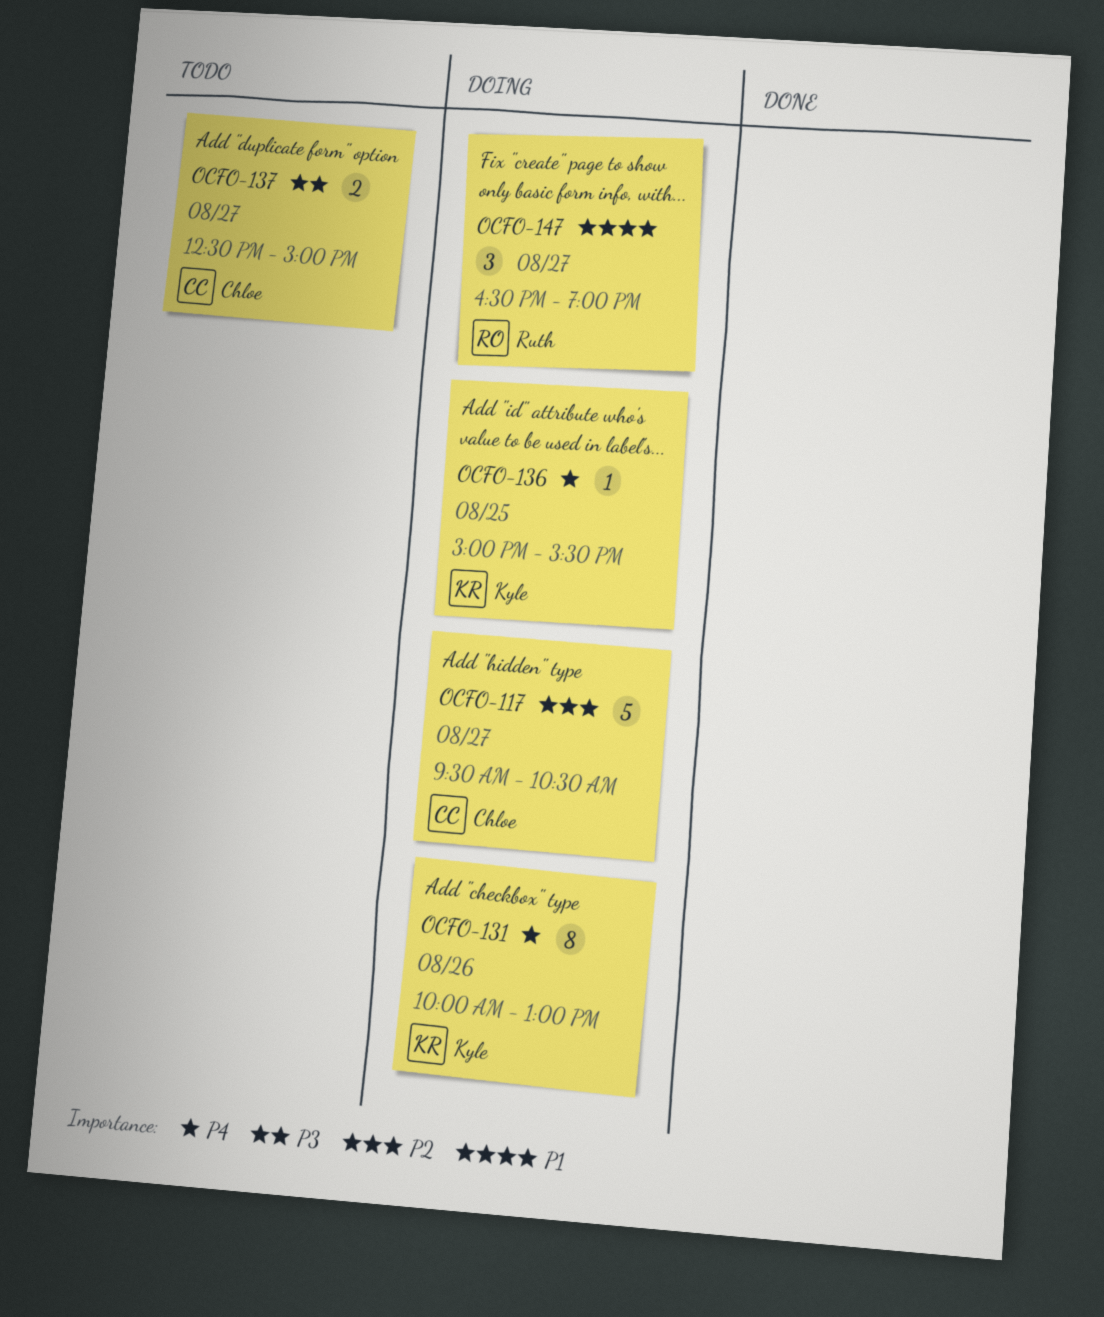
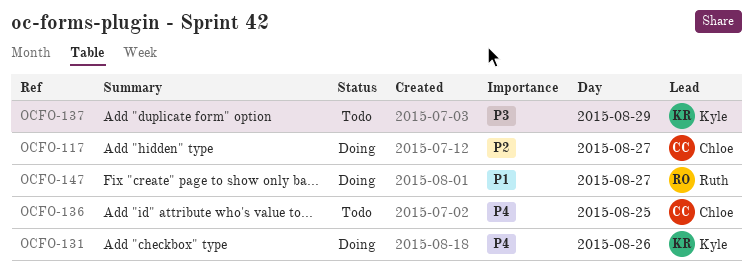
OCFO-136, status: Doing -> Todo
OCFO-136, owner: Kyle -> Chloe
OCFO-137, owner: Chloe -> Kyle
OCFO-137, day: Aug 27 -> Aug 29

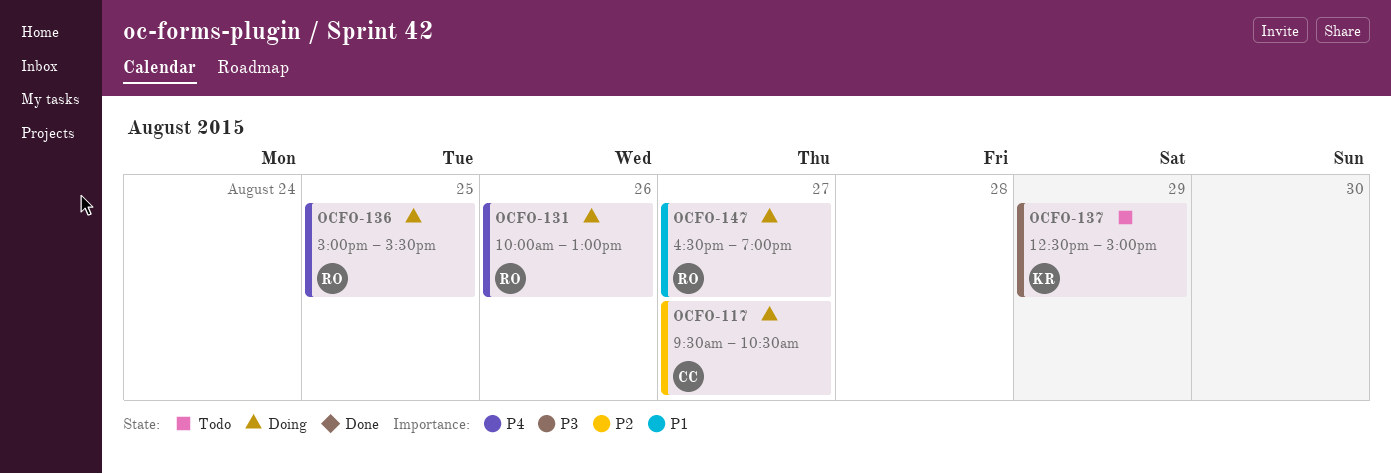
OCFO-131, owner: Kyle -> Ruth
OCFO-136, status: Todo -> Doing
OCFO-136, owner: Chloe -> Ruth

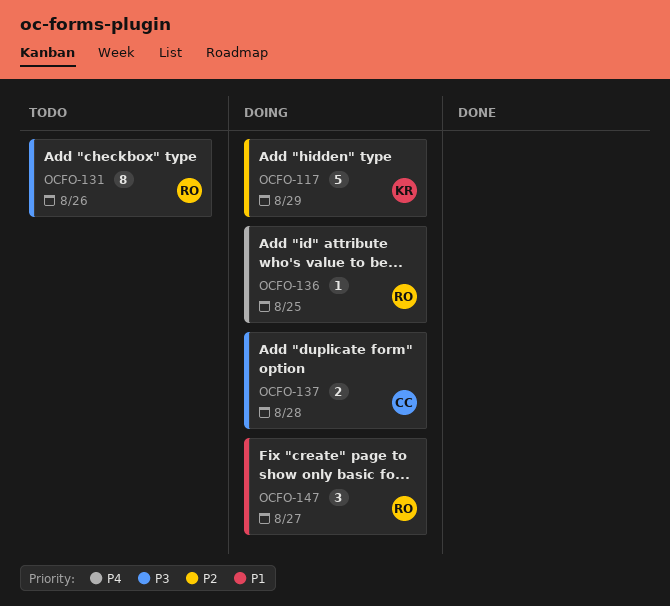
OCFO-117, owner: CC -> KR
OCFO-117, day: Aug 27 -> Aug 29
OCFO-131, status: Doing -> Todo
OCFO-131, priority: P4 -> P3
OCFO-137, status: Todo -> Doing
OCFO-137, owner: KR -> CC
OCFO-137, day: Aug 29 -> Aug 28

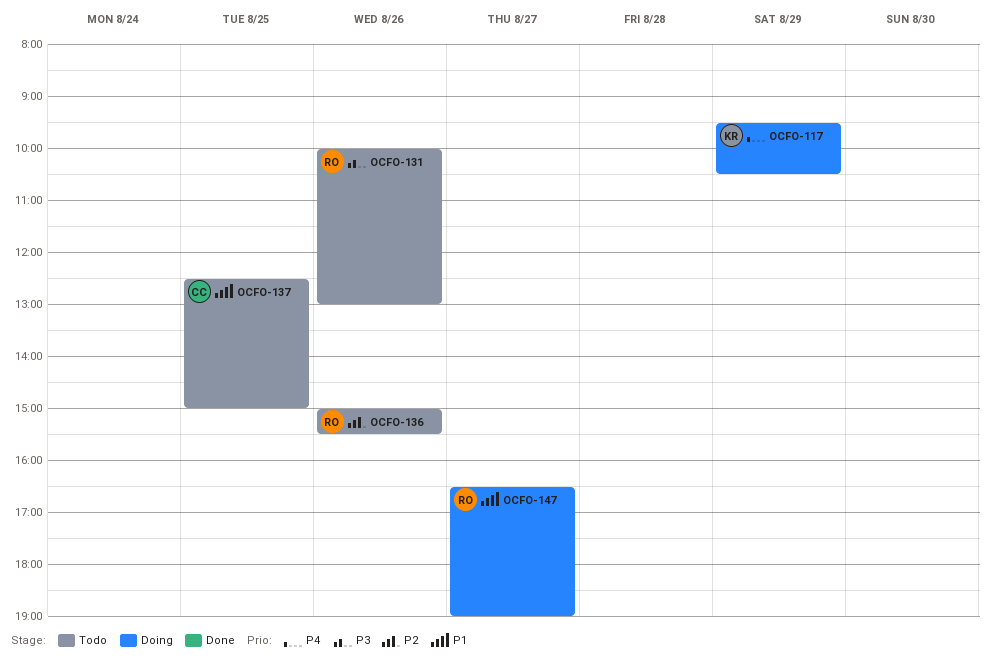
OCFO-117, priority: P2 -> P4
OCFO-136, status: Doing -> Todo
OCFO-136, priority: P4 -> P2
OCFO-136, day: Aug 25 -> Aug 26
OCFO-137, status: Doing -> Todo
OCFO-137, priority: P3 -> P1
OCFO-137, day: Aug 28 -> Aug 25

